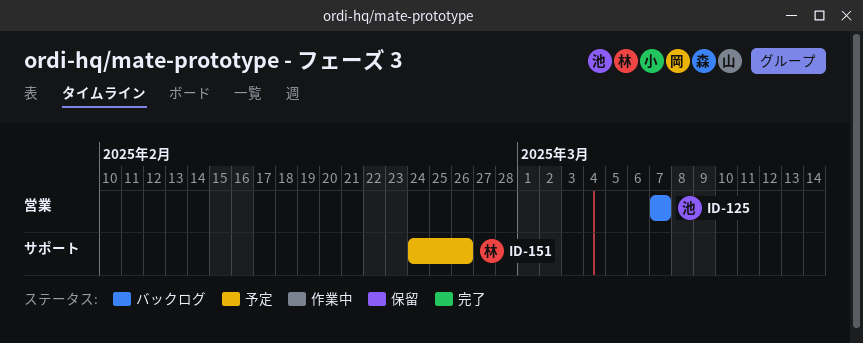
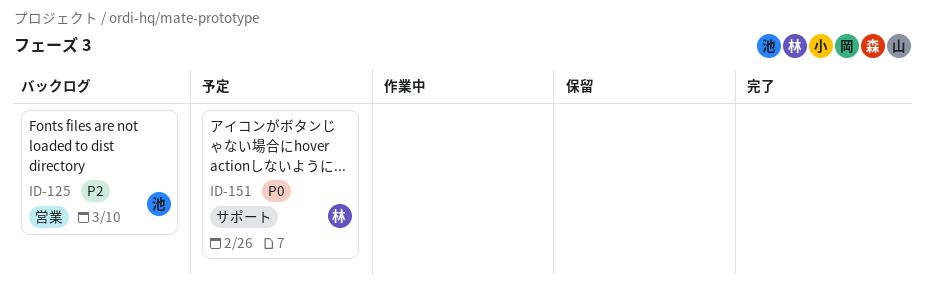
ID-125, due: Mar 7 -> Mar 10

